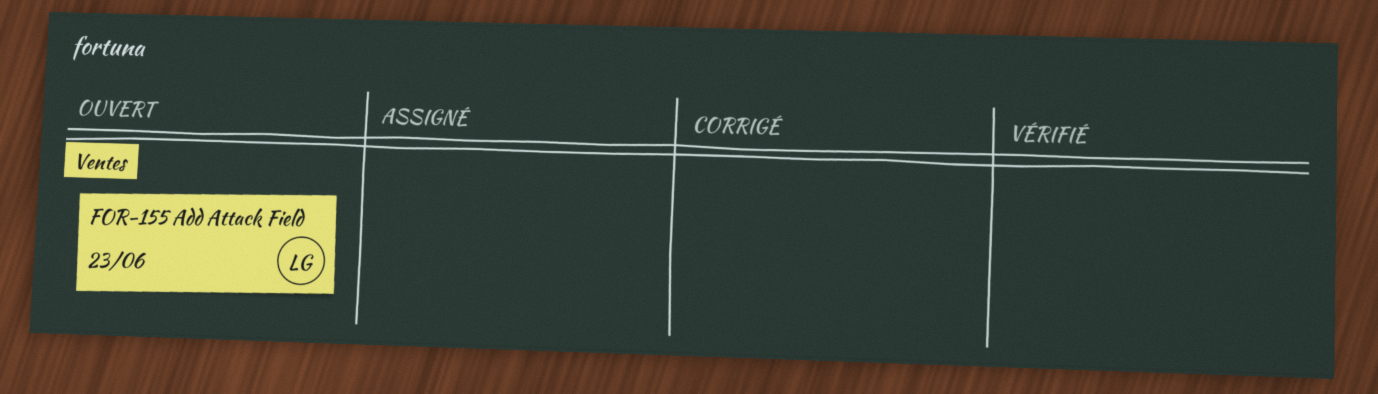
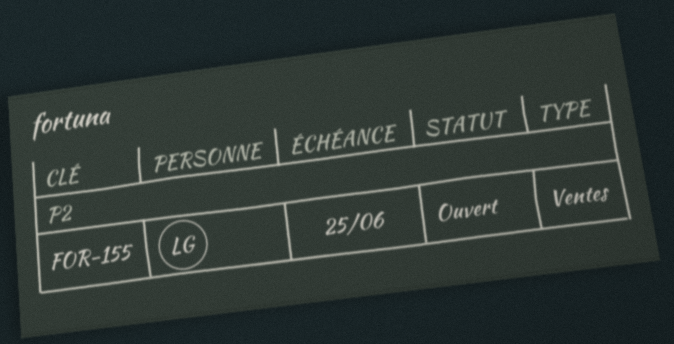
FOR-155, due: Jun 23 -> Jun 25

